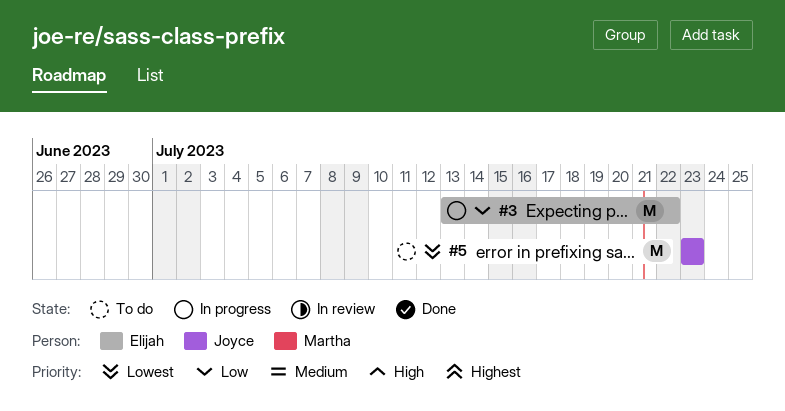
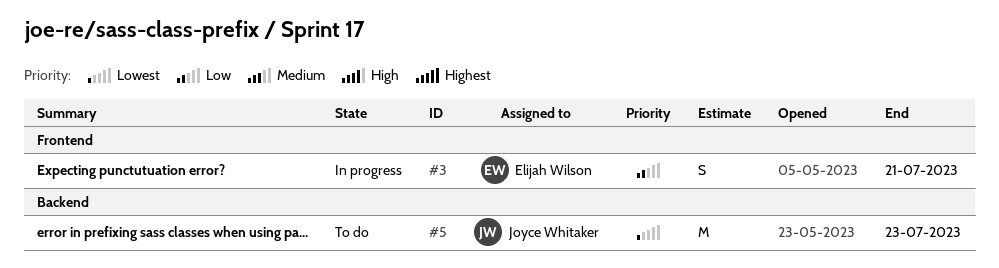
#3, estimate: M -> S
#3, due: Jul 22 -> Jul 21

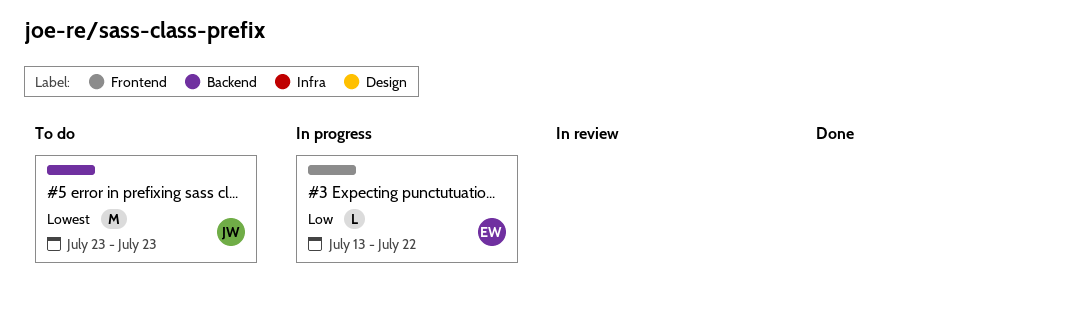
#3, estimate: S -> L
#3, due: Jul 21 -> Jul 22

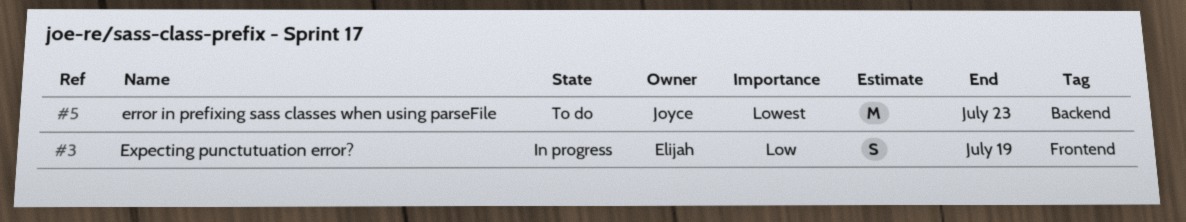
#3, estimate: L -> S
#3, due: Jul 22 -> Jul 19

